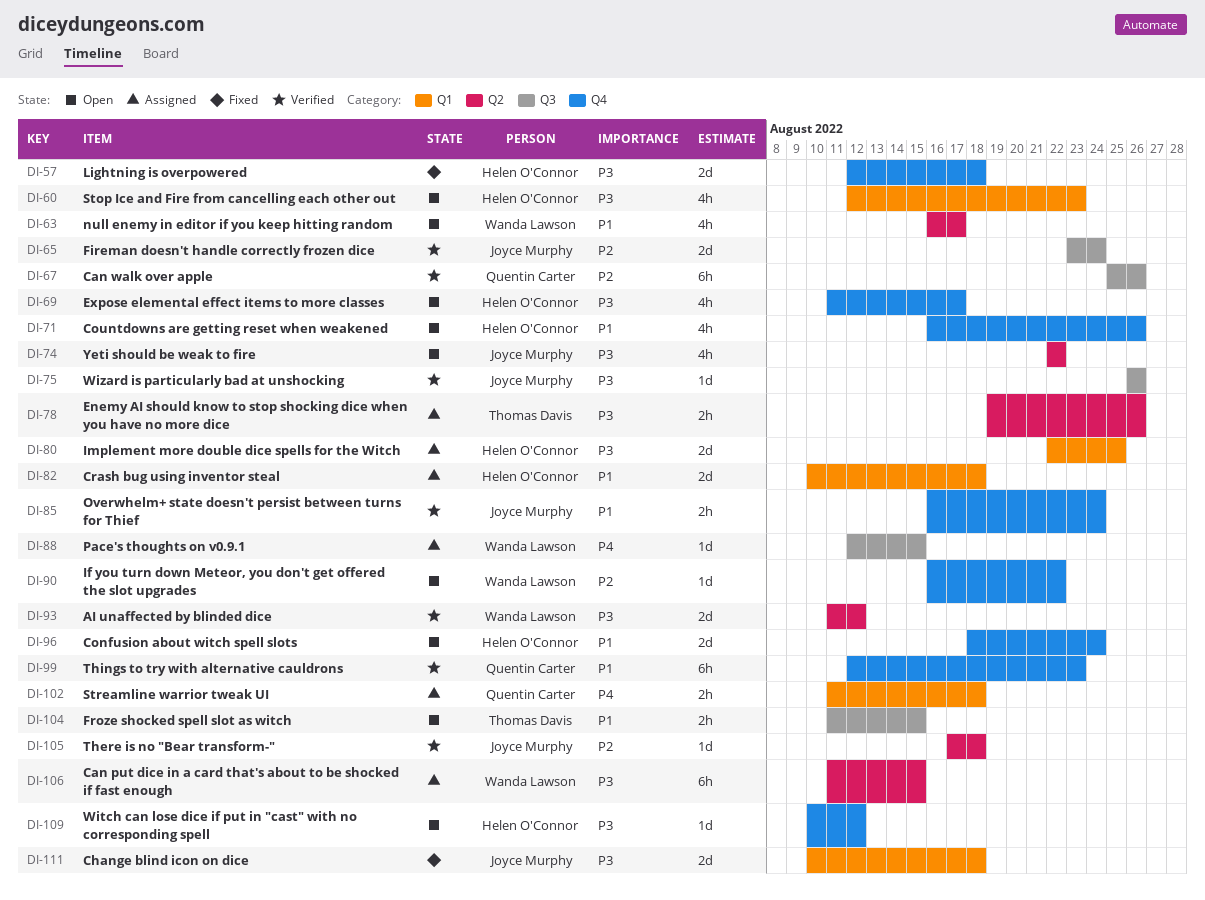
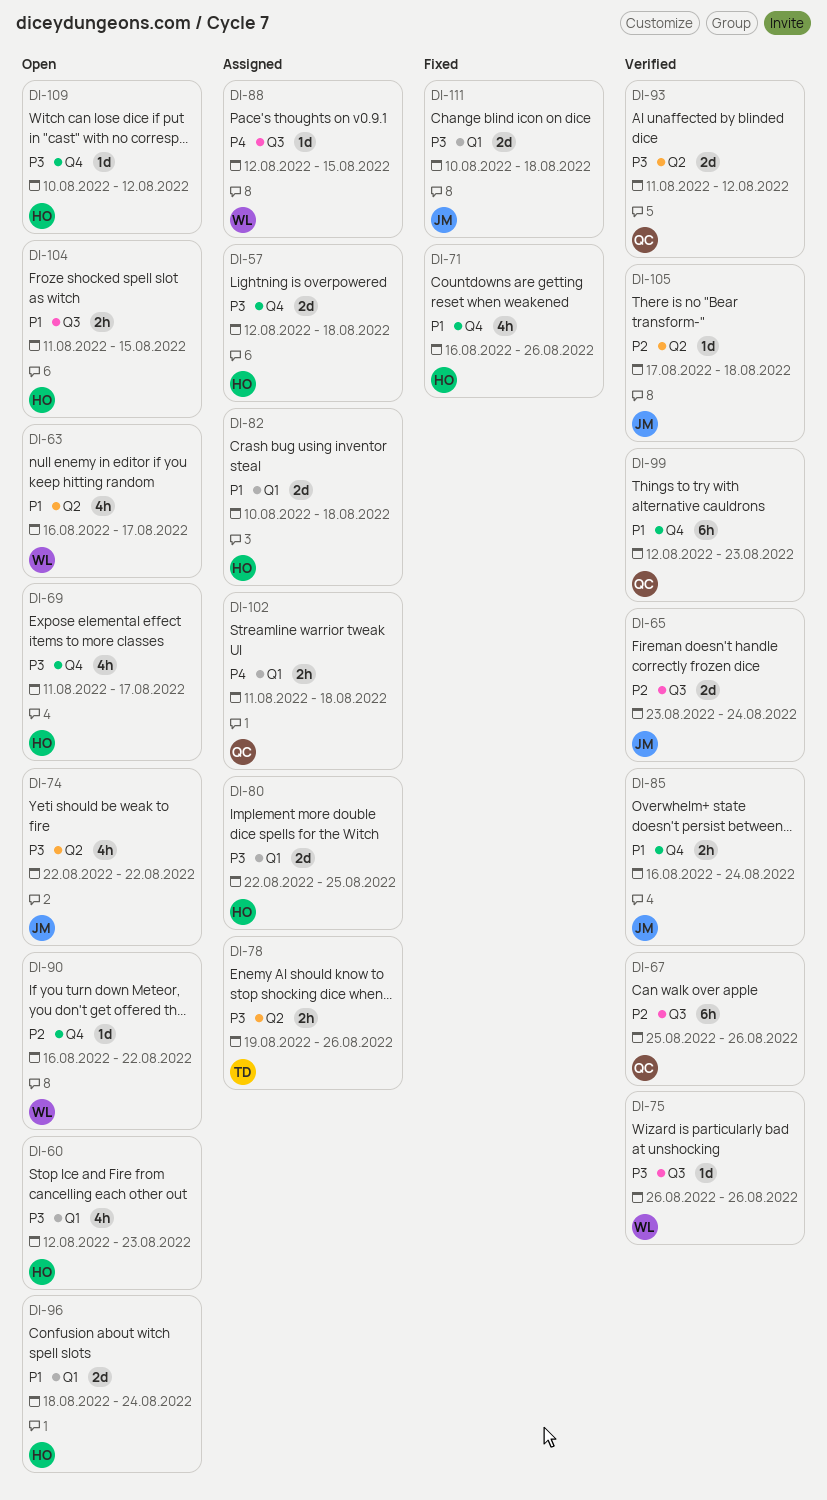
DI-57, status: Fixed -> Assigned
DI-71, status: Open -> Fixed
DI-75, owner: Joyce Murphy -> Wanda Lawson
DI-93, owner: Wanda Lawson -> Quentin Carter
DI-96, label: Q4 -> Q1
DI-104, owner: Thomas Davis -> Helen O'Connor
DI-106: present -> none

